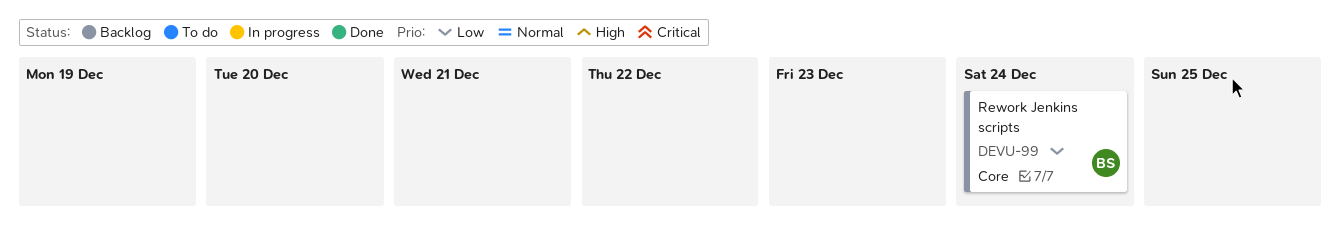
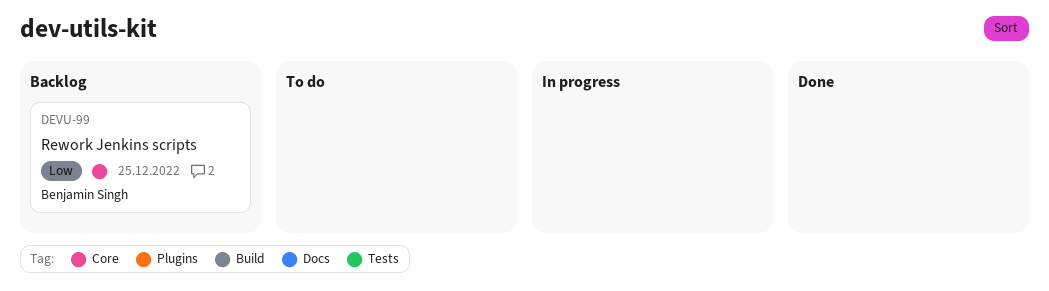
DEVU-99, due: Dec 24 -> Dec 25

